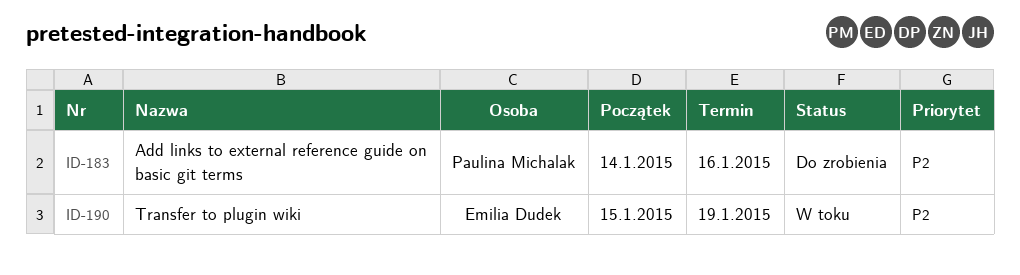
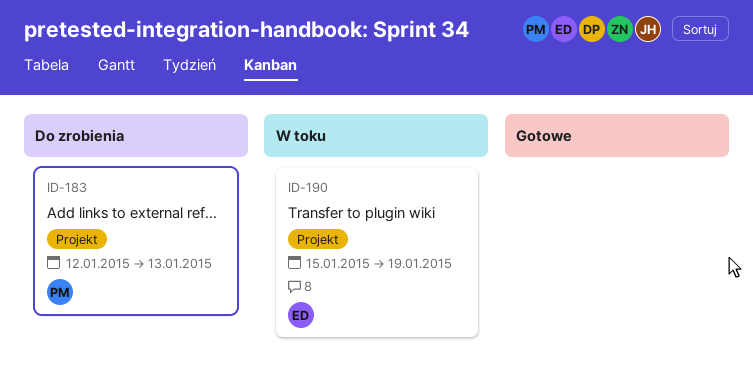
ID-183, start: Jan 14 -> Jan 12
ID-183, due: Jan 16 -> Jan 13

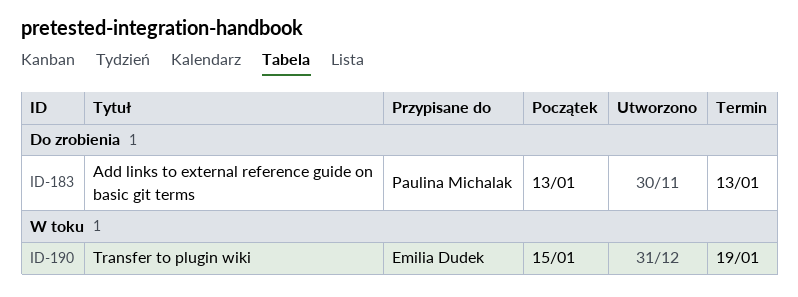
ID-183, start: Jan 12 -> Jan 13

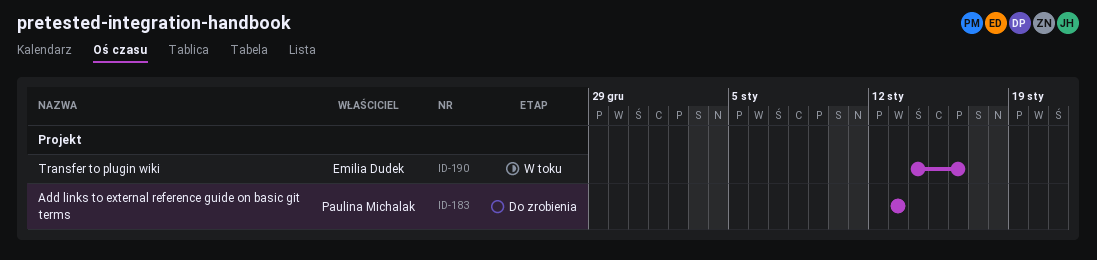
ID-190, start: Jan 15 -> Jan 14
ID-190, due: Jan 19 -> Jan 16

